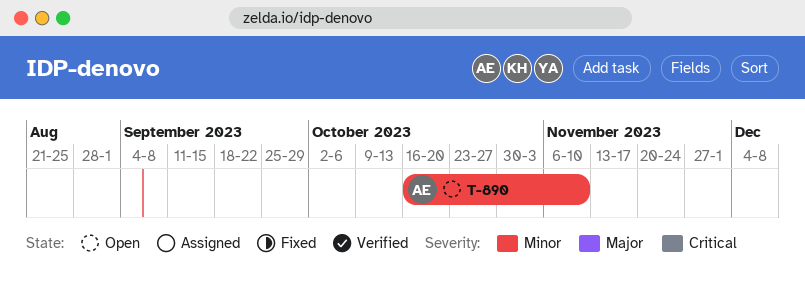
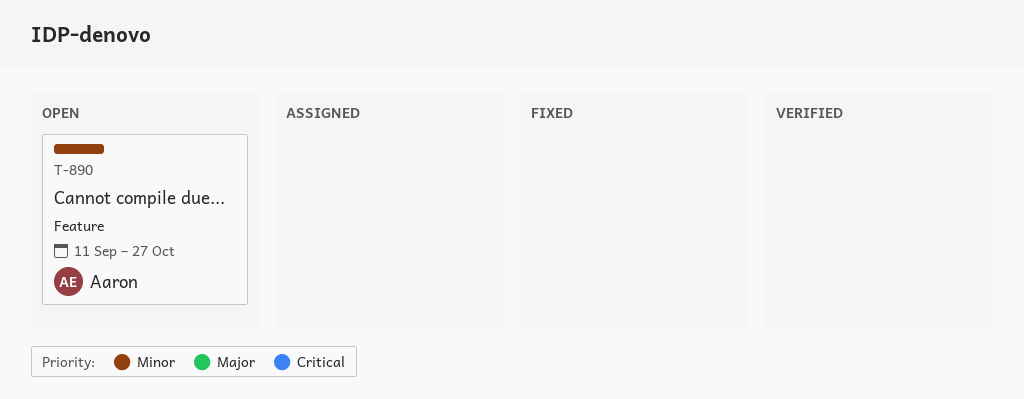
T-890, start: Oct 16 -> Sep 11
T-890, due: Nov 10 -> Oct 27

